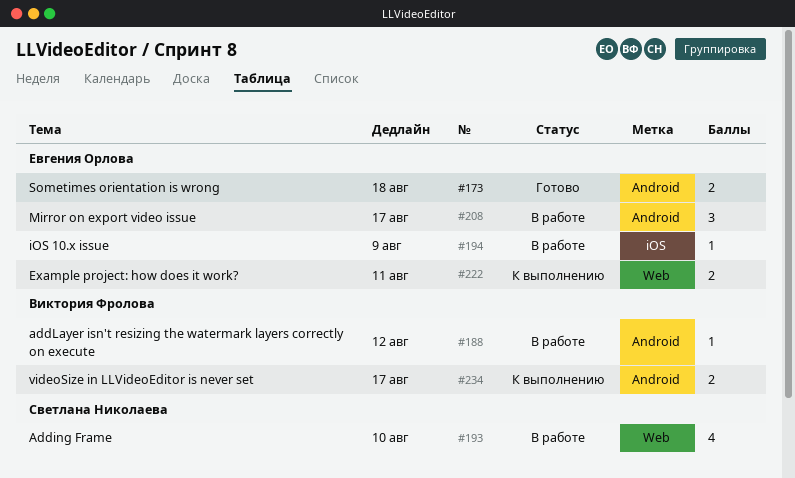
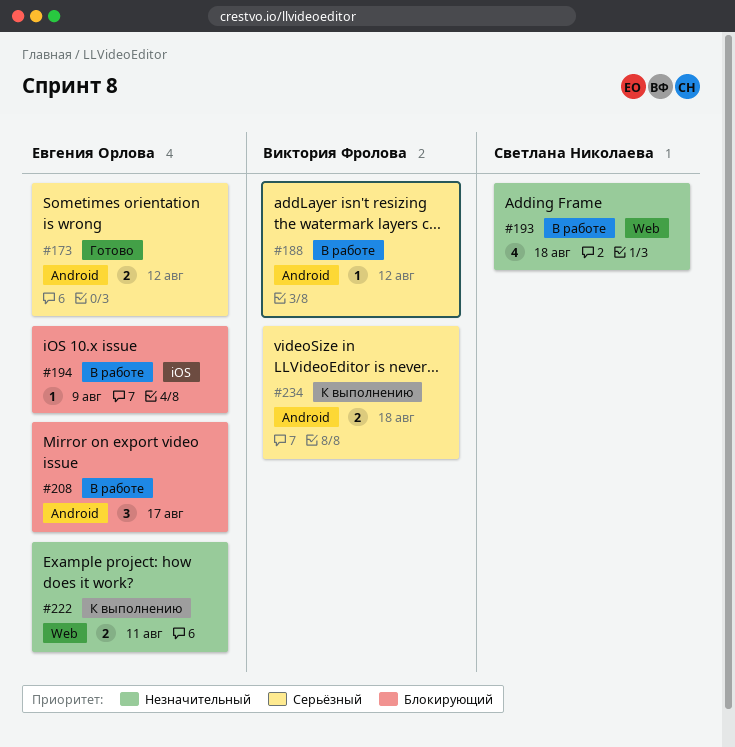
#173, due: Aug 18 -> Aug 12
#193, due: Aug 10 -> Aug 18
#234, due: Aug 17 -> Aug 18

